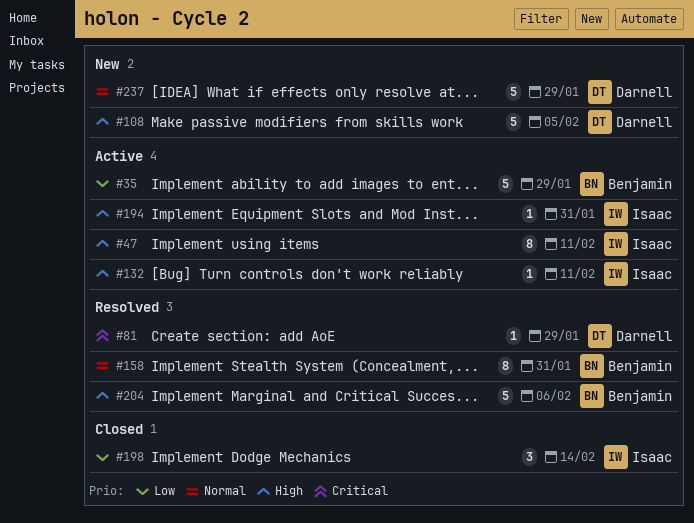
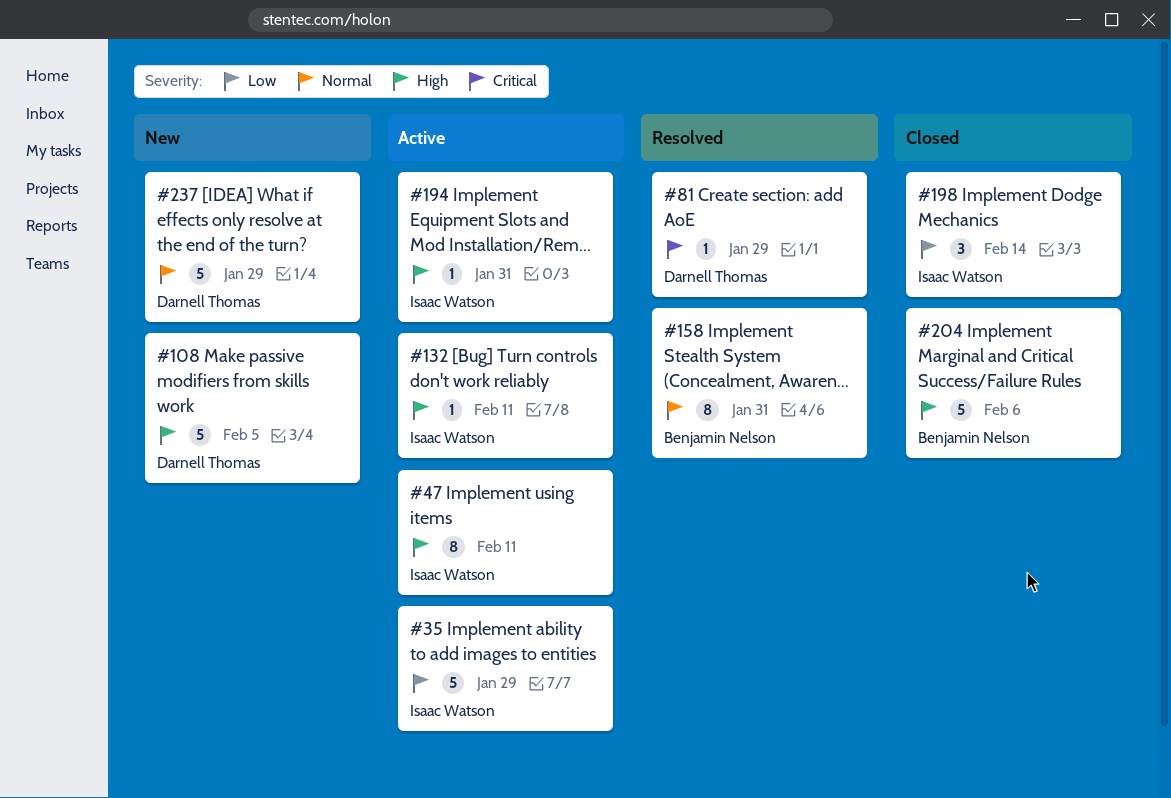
#35, owner: Benjamin Nelson -> Isaac Watson
#204, status: Resolved -> Closed

